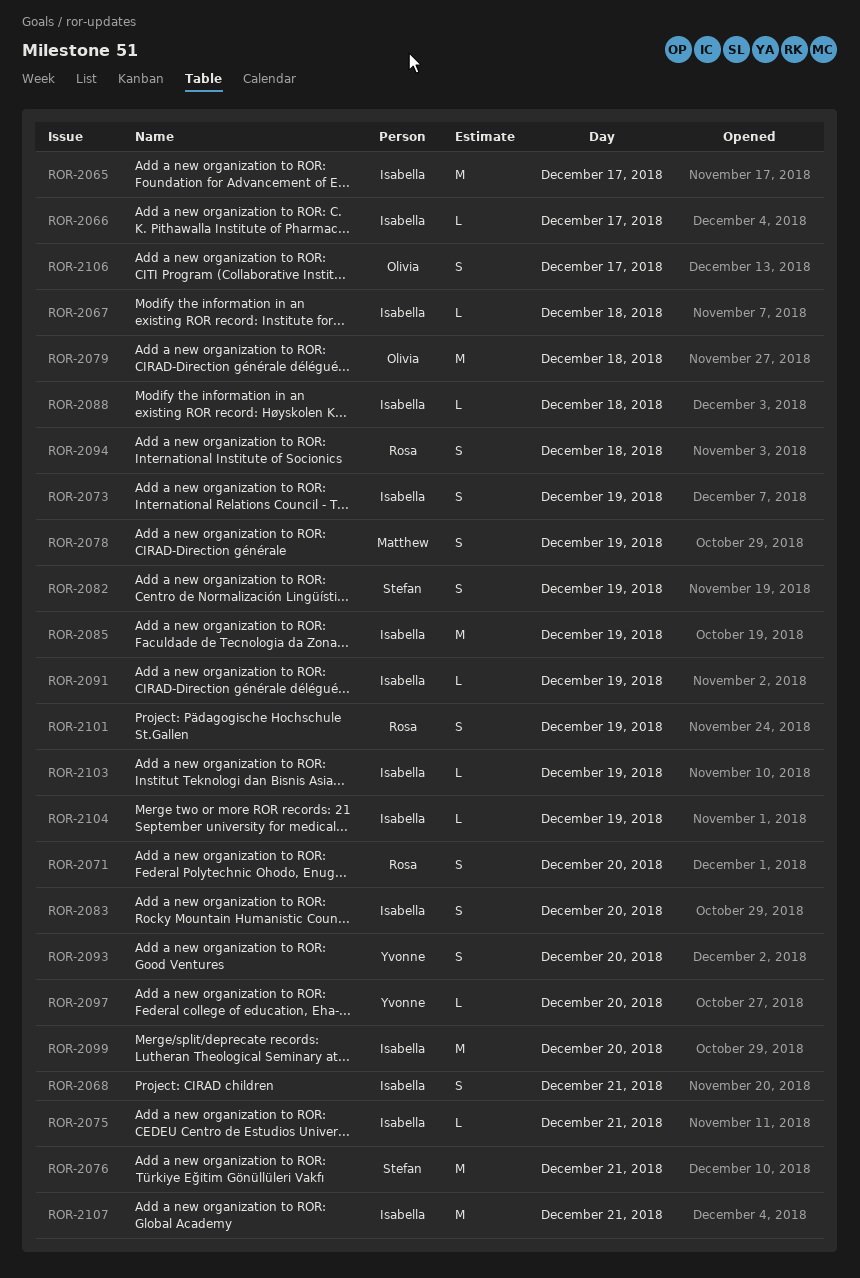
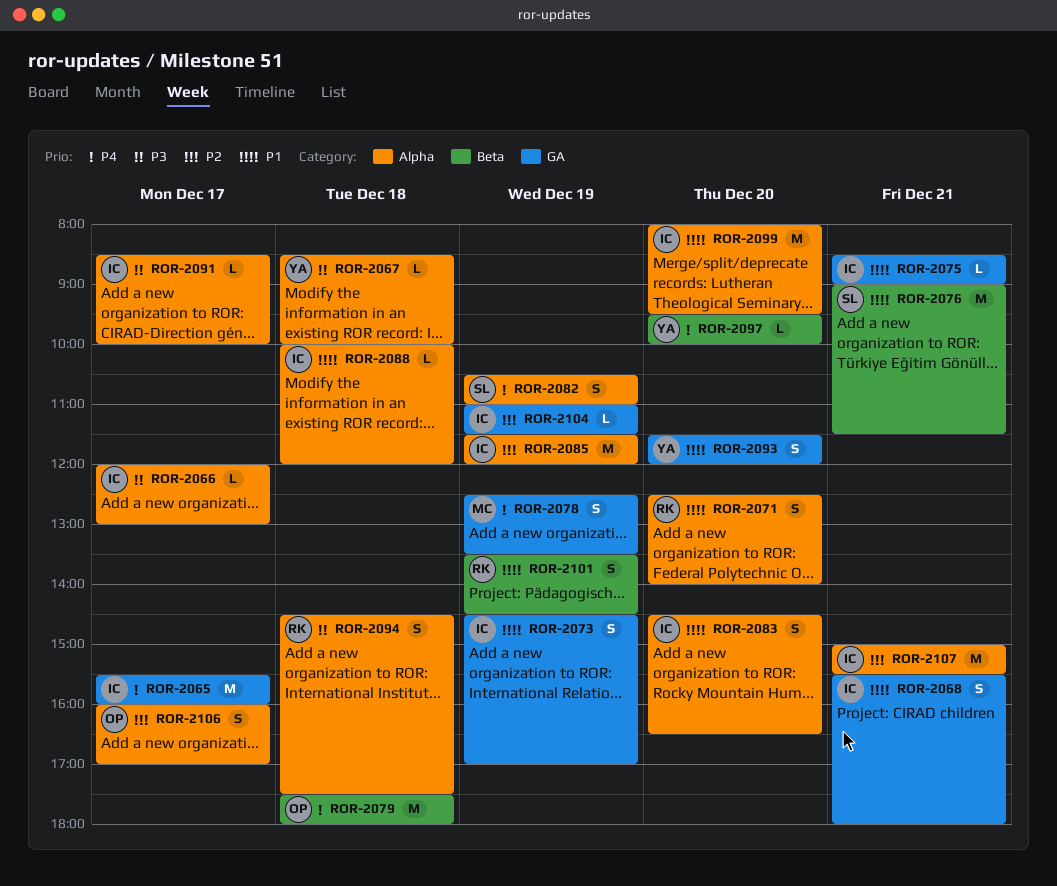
ROR-2067, owner: Isabella -> Yvonne
ROR-2091, day: Dec 19 -> Dec 17
ROR-2103: present -> none

